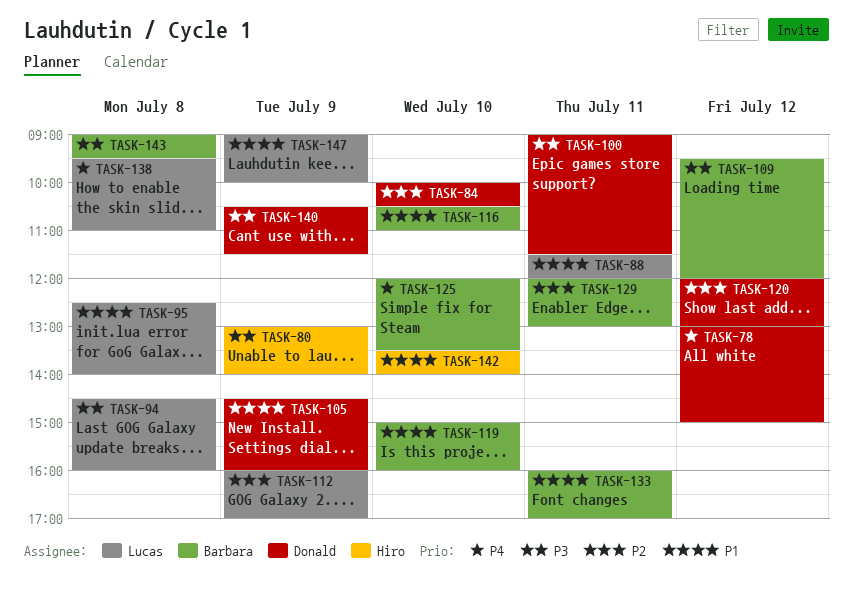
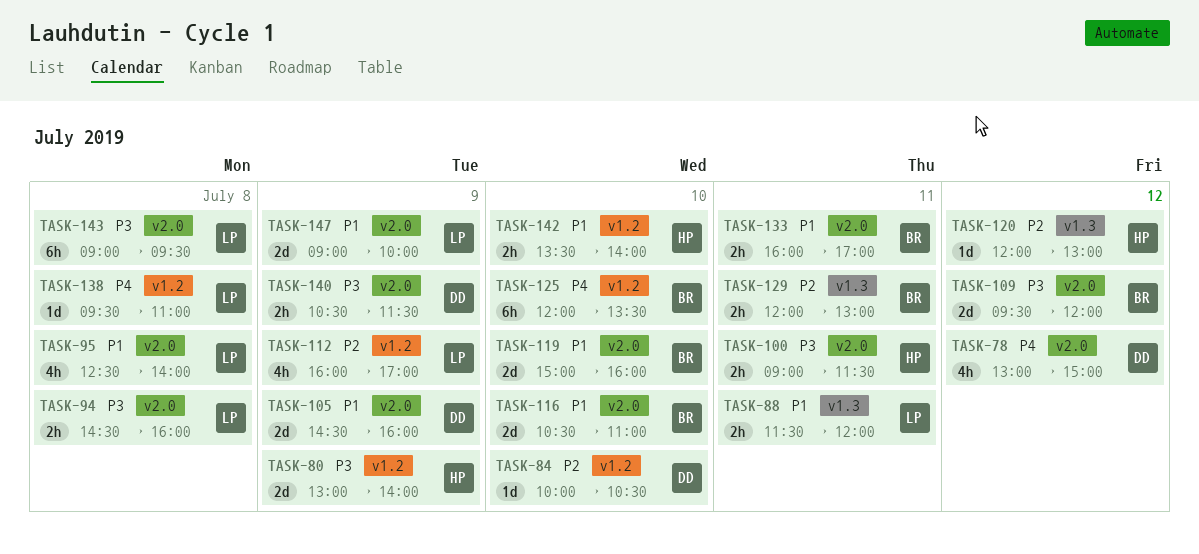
TASK-100, owner: Donald -> Hiro
TASK-120, owner: Donald -> Hiro
TASK-143, owner: Barbara -> Lucas

